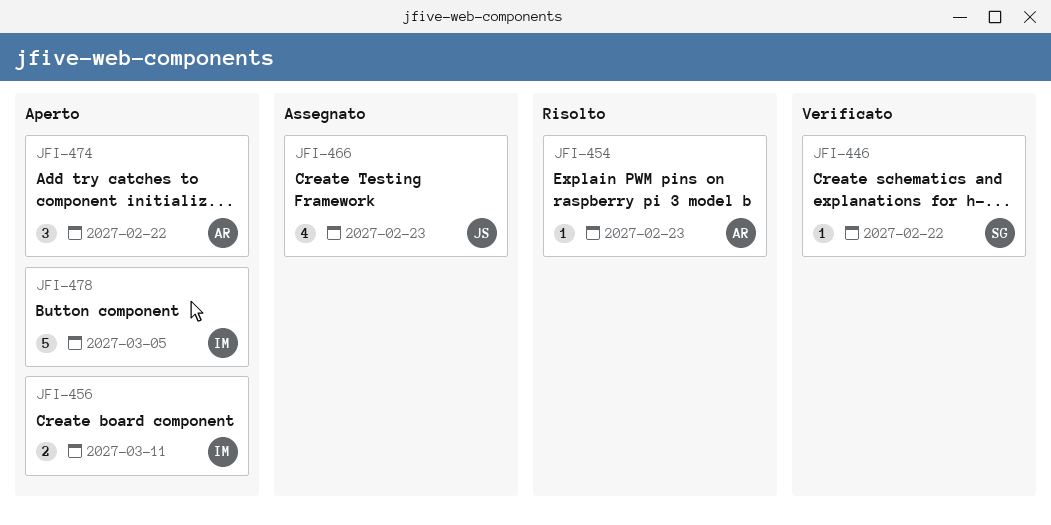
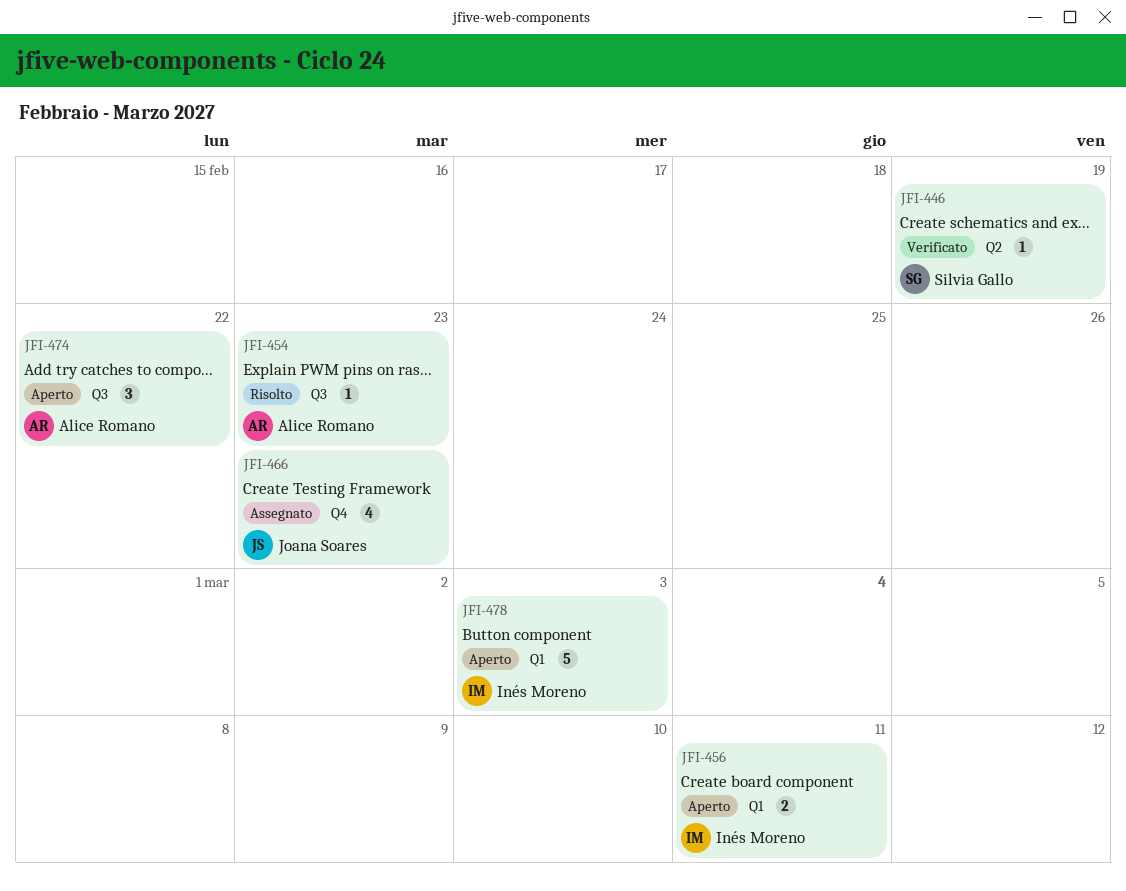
JFI-446, due: Feb 22 -> Feb 19
JFI-478, due: Mar 5 -> Mar 3

